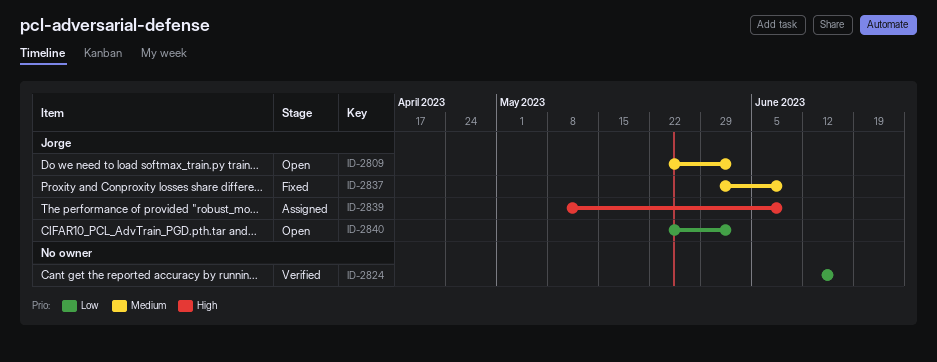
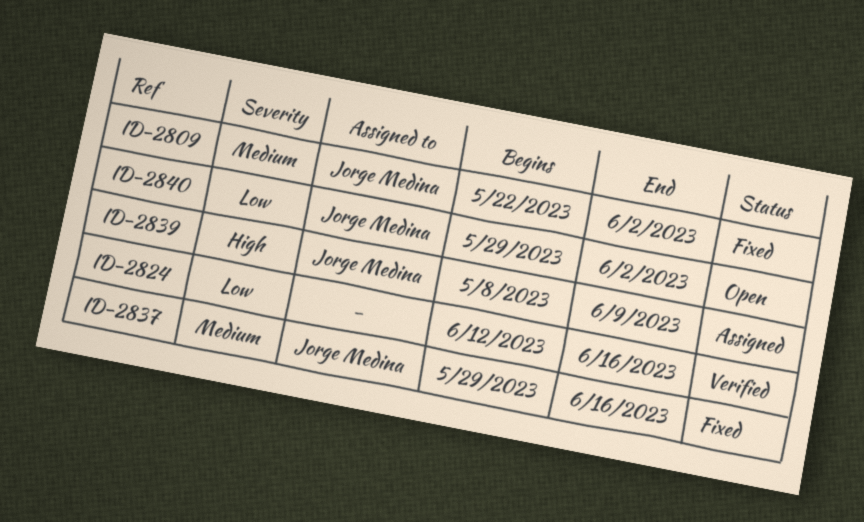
ID-2809, status: Open -> Fixed
ID-2837, due: Jun 9 -> Jun 16
ID-2840, start: May 22 -> May 29

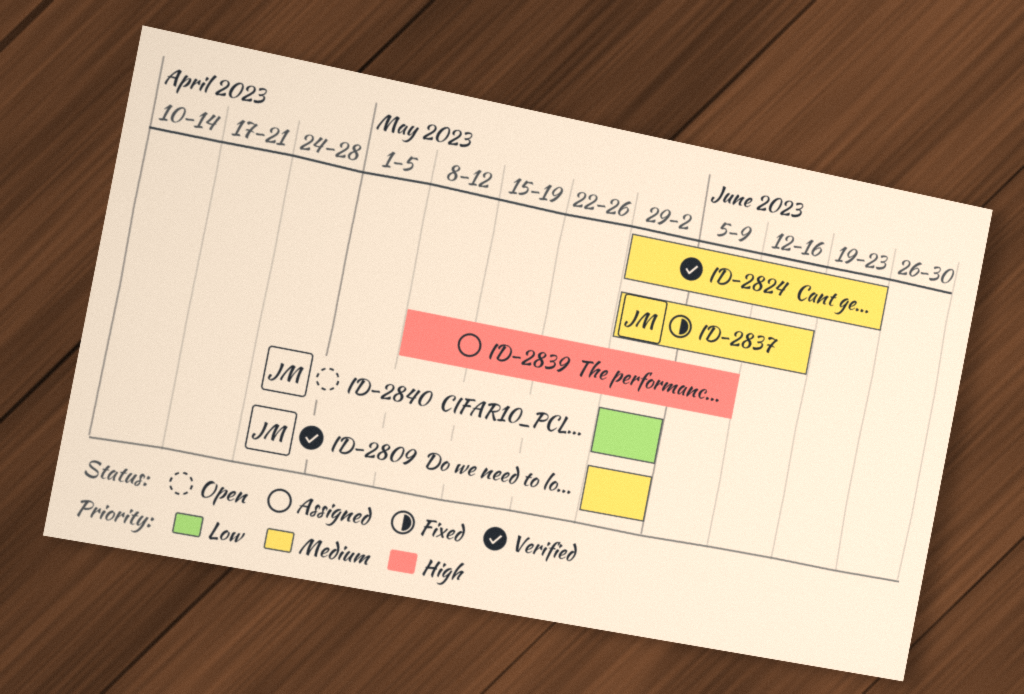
ID-2809, status: Fixed -> Verified
ID-2809, start: May 22 -> May 29
ID-2824, priority: Low -> Medium
ID-2824, start: Jun 12 -> May 29
ID-2824, due: Jun 16 -> Jun 23
ID-2839, owner: Jorge Medina -> none

